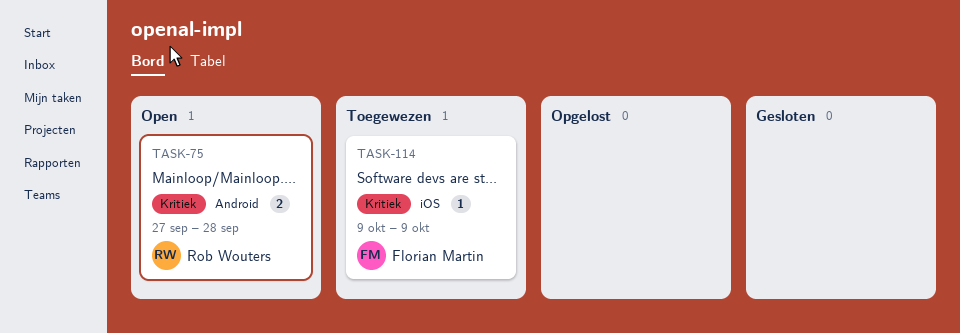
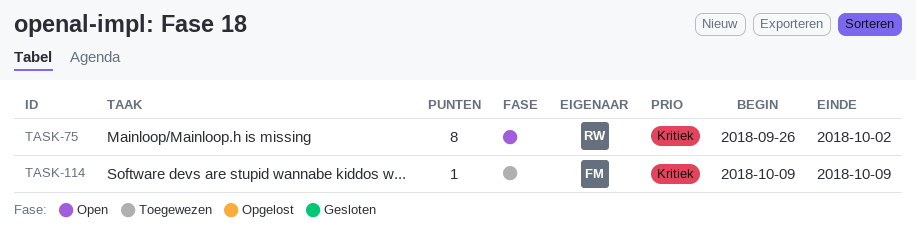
TASK-75, estimate: 2 -> 8
TASK-75, start: Sep 27 -> Sep 26
TASK-75, due: Sep 28 -> Oct 2

